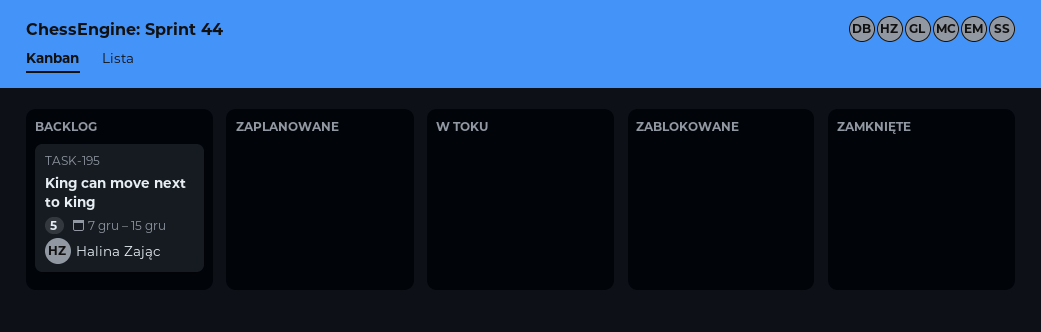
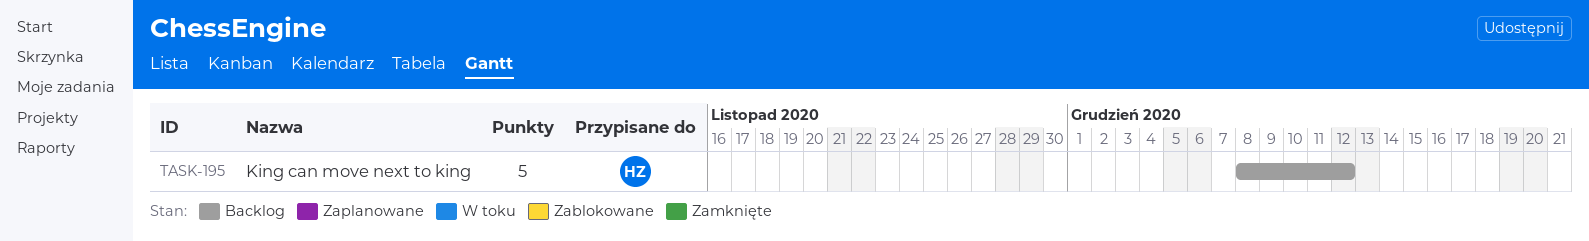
TASK-195, start: Dec 7 -> Dec 8
TASK-195, due: Dec 15 -> Dec 12

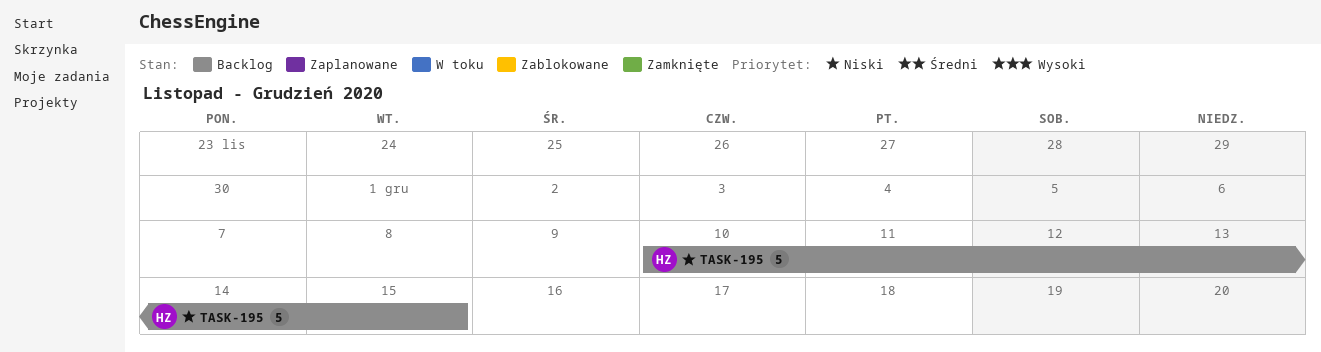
TASK-195, start: Dec 8 -> Dec 10
TASK-195, due: Dec 12 -> Dec 15

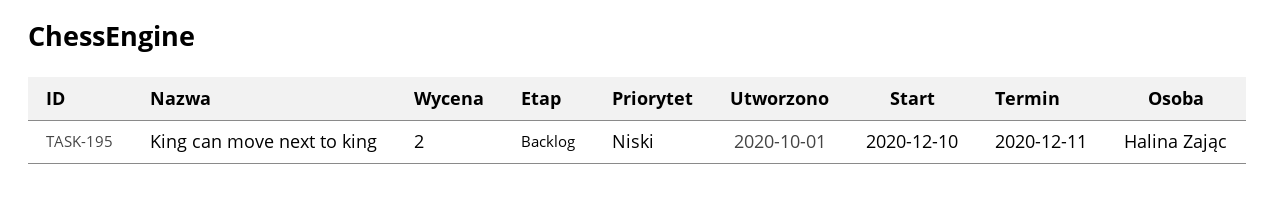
TASK-195, estimate: 5 -> 2
TASK-195, due: Dec 15 -> Dec 11

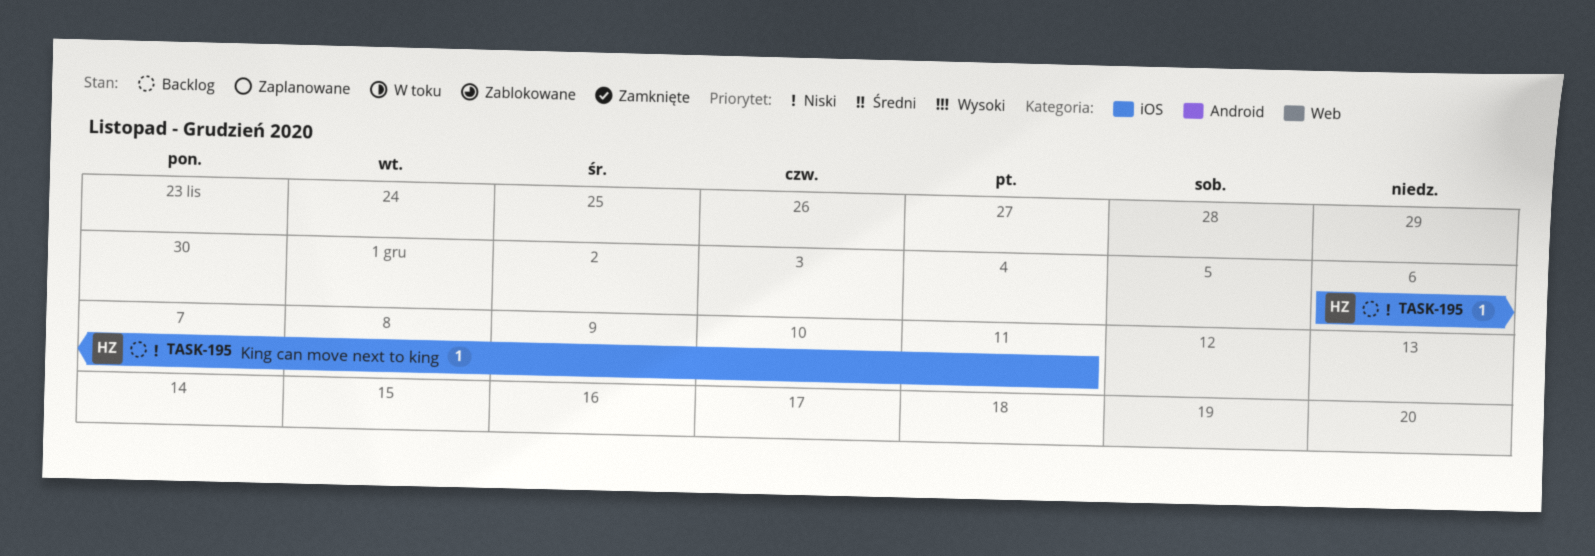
TASK-195, estimate: 2 -> 1
TASK-195, start: Dec 10 -> Dec 6

